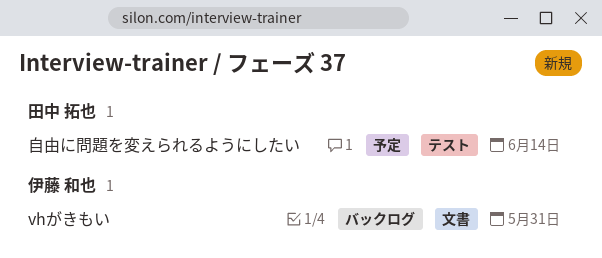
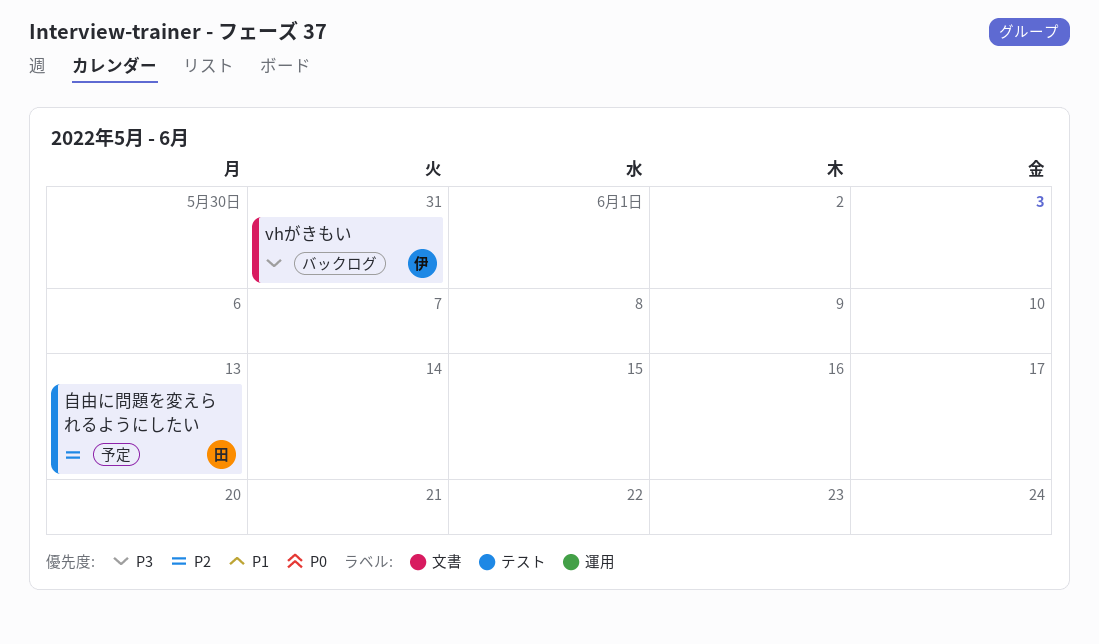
自由に問題を変えられるようにしたい, due: Jun 14 -> Jun 13

